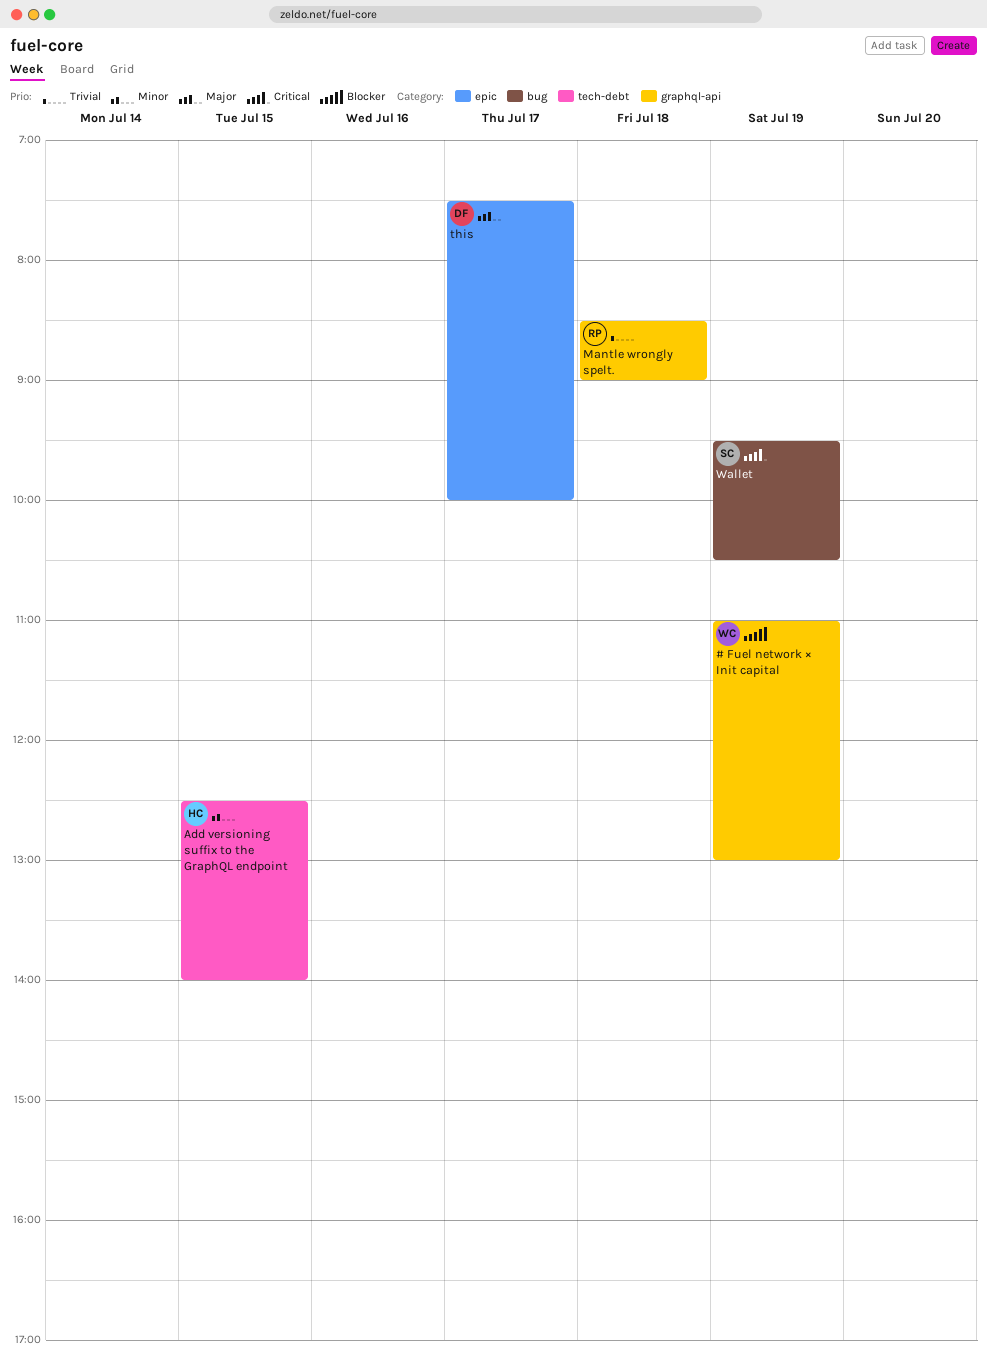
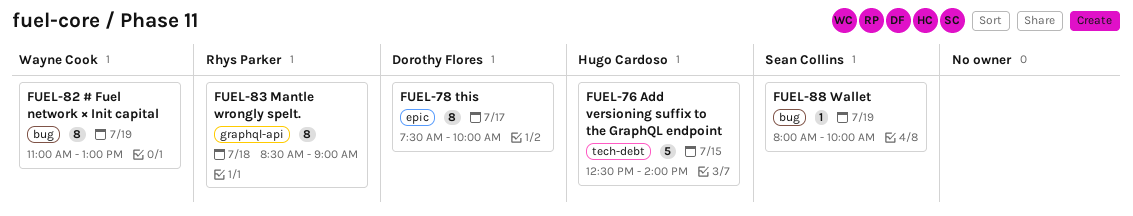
# Fuel network × Init capital, label: graphql-api -> bug
Wallet, begins: 09:30 -> 08:00
Wallet, ends: 10:30 -> 10:00

